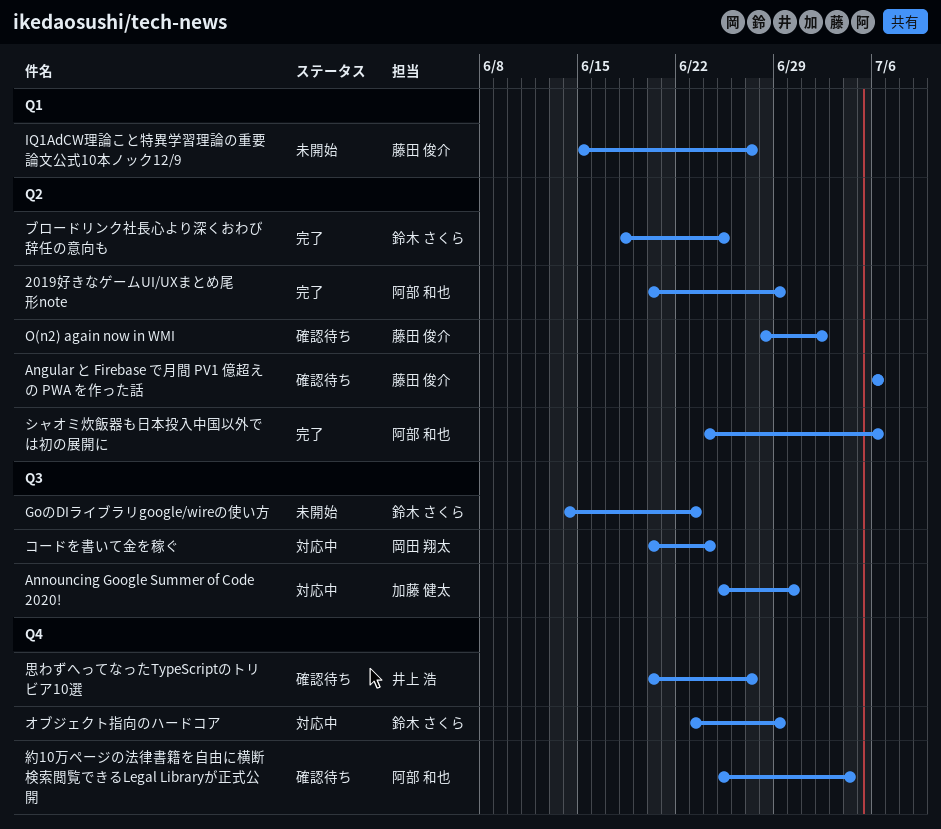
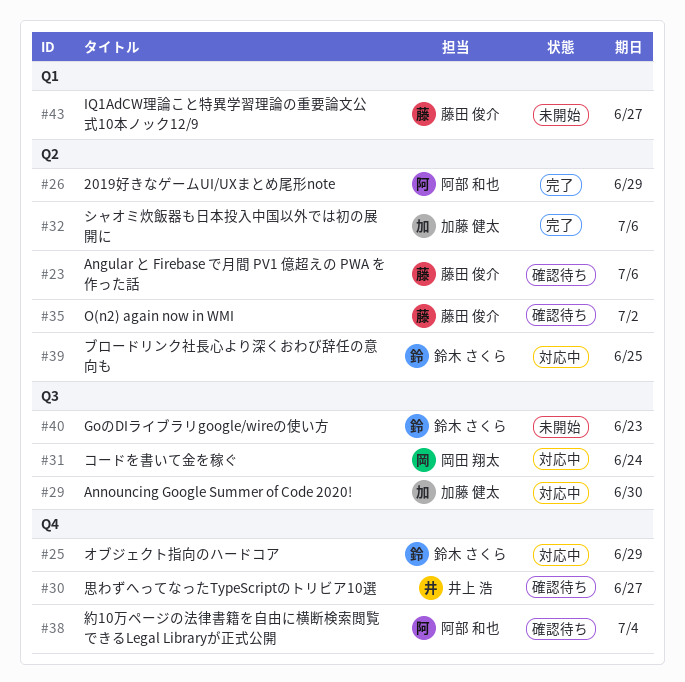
シャオミ炊飯器も日本投入中国以外では初の展開に, owner: 阿部 和也 -> 加藤 健太
ブロードリンク社長心より深くおわび辞任の意向も, status: 完了 -> 対応中

